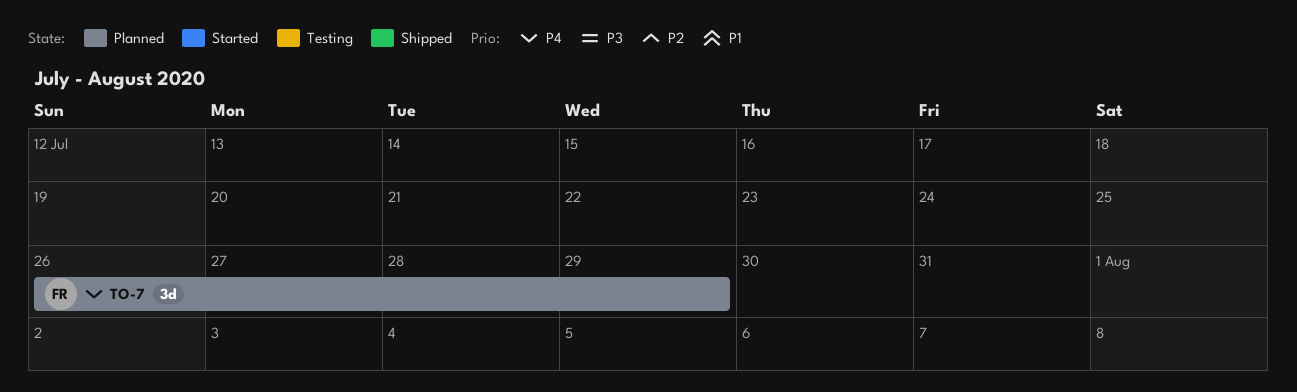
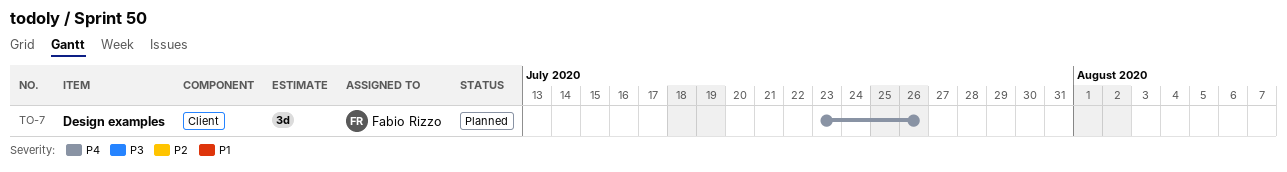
TO-7, start: Jul 26 -> Jul 23
TO-7, due: Jul 29 -> Jul 26

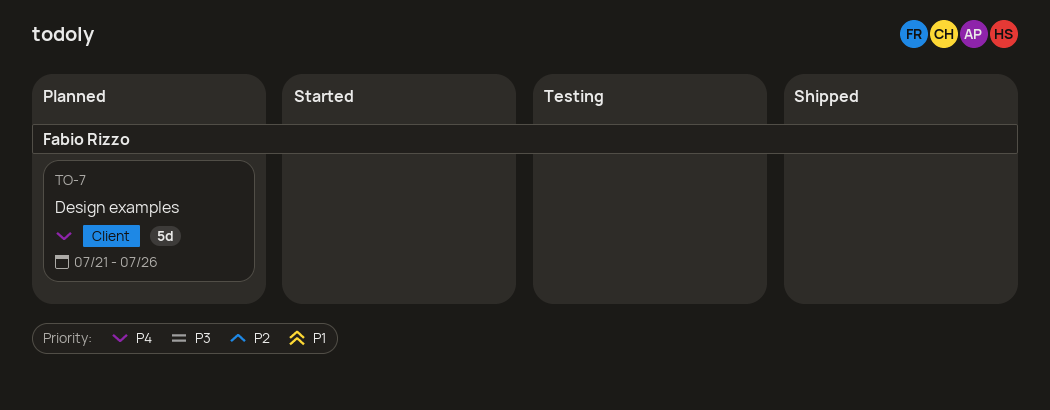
TO-7, estimate: 3d -> 5d
TO-7, start: Jul 23 -> Jul 21

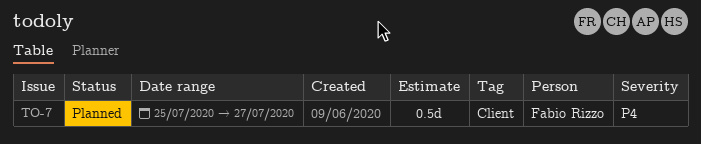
TO-7, estimate: 5d -> 0.5d
TO-7, start: Jul 21 -> Jul 25
TO-7, due: Jul 26 -> Jul 27

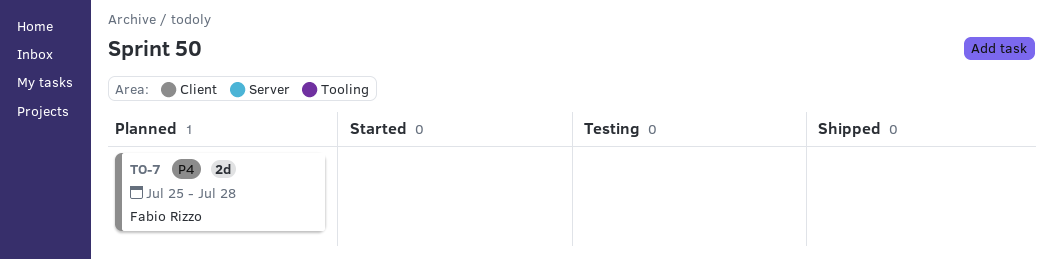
TO-7, estimate: 0.5d -> 2d
TO-7, due: Jul 27 -> Jul 28

